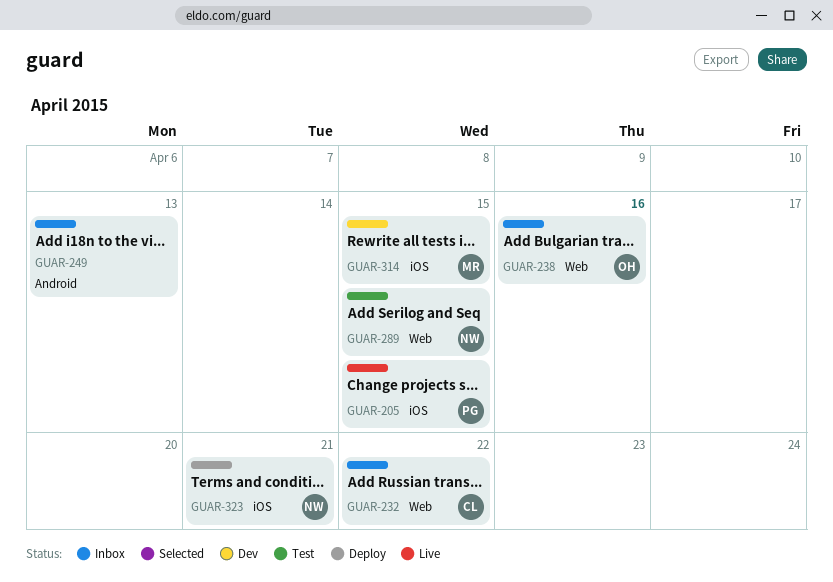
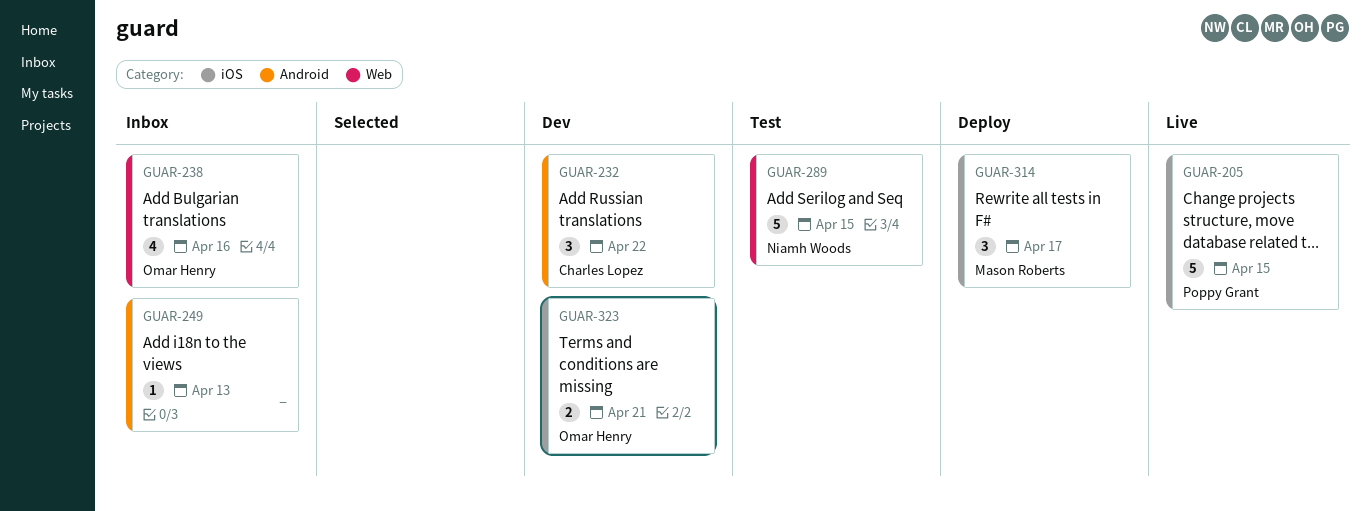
GUAR-232, status: Inbox -> Dev
GUAR-232, label: Web -> Android
GUAR-314, status: Dev -> Deploy
GUAR-314, due: Apr 15 -> Apr 17
GUAR-323, status: Deploy -> Dev
GUAR-323, owner: Niamh Woods -> Omar Henry

